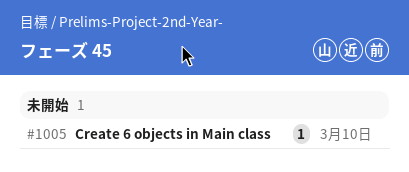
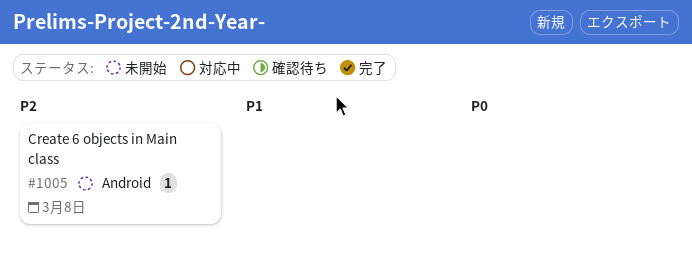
#1005, due: Mar 10 -> Mar 8

